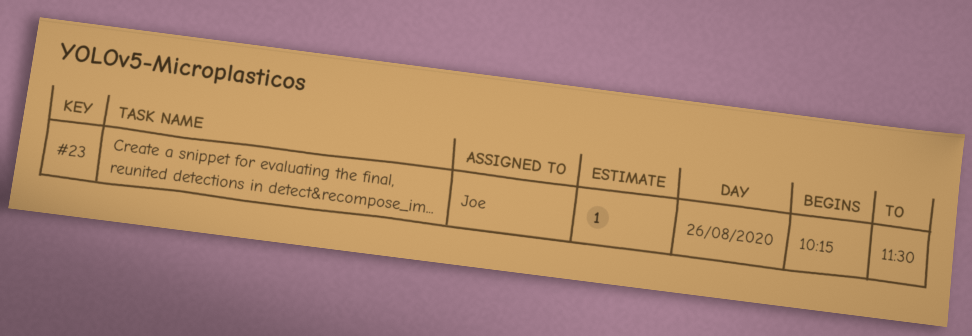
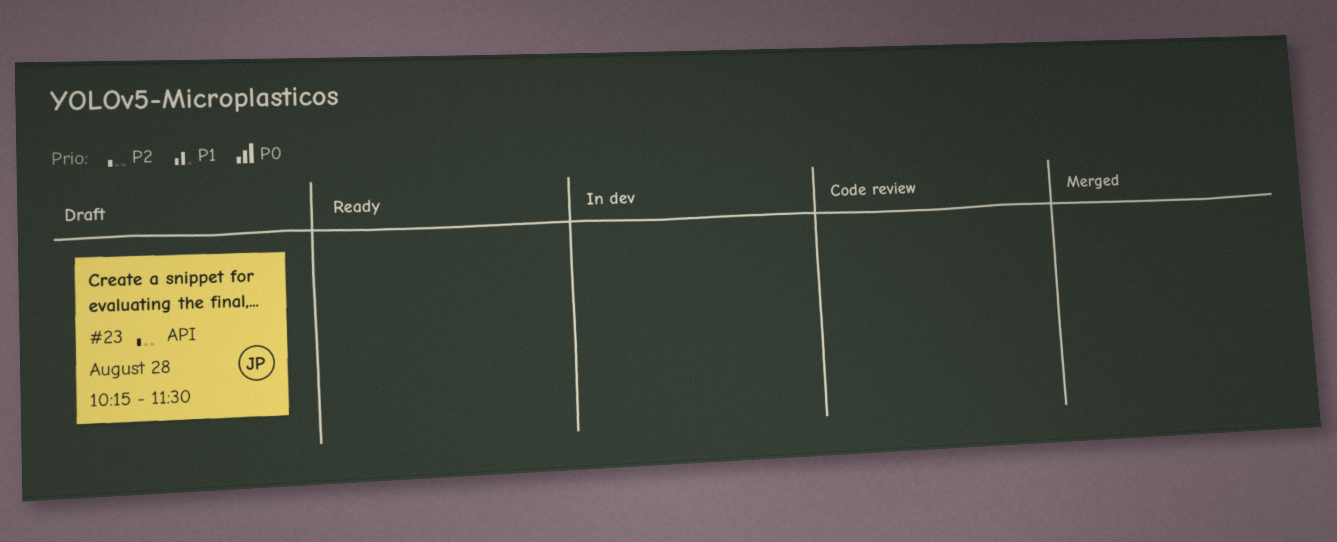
#23, day: Aug 26 -> Aug 28

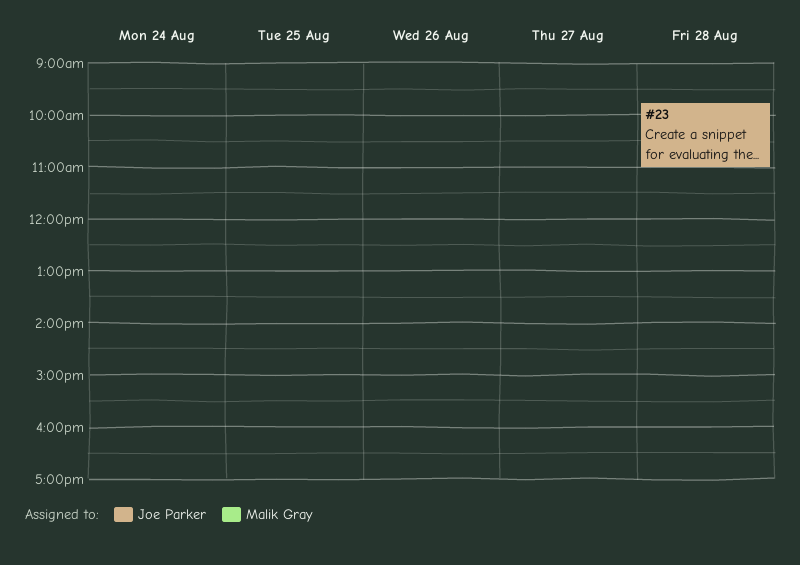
#23, begins: 10:15 -> 09:45
#23, ends: 11:30 -> 11:00

